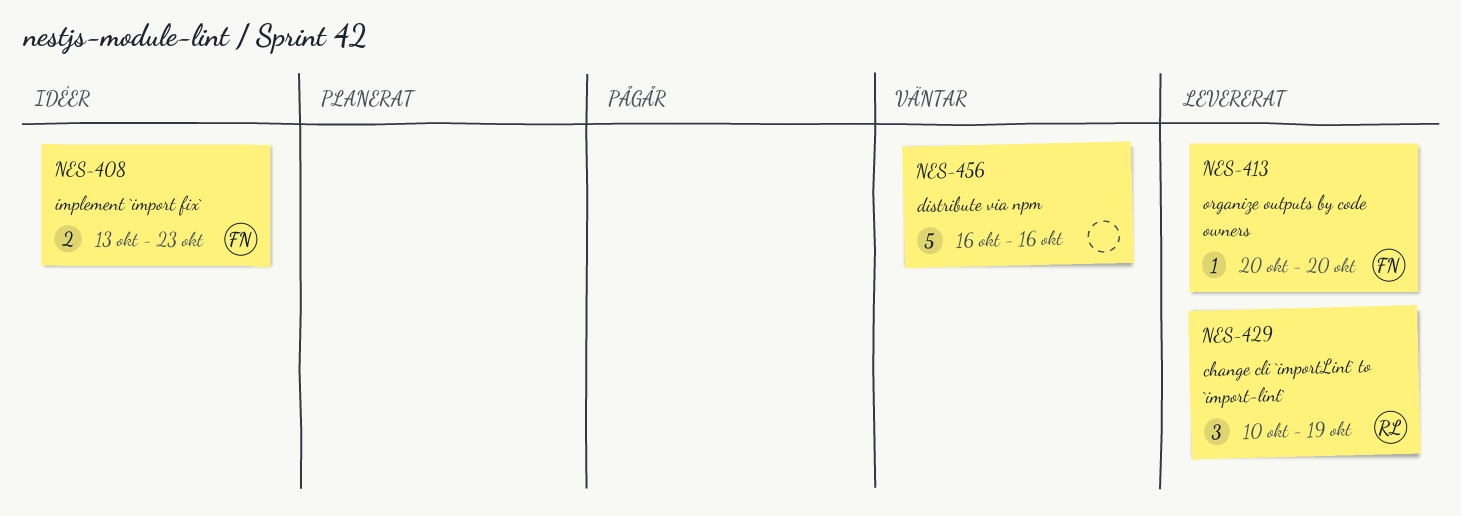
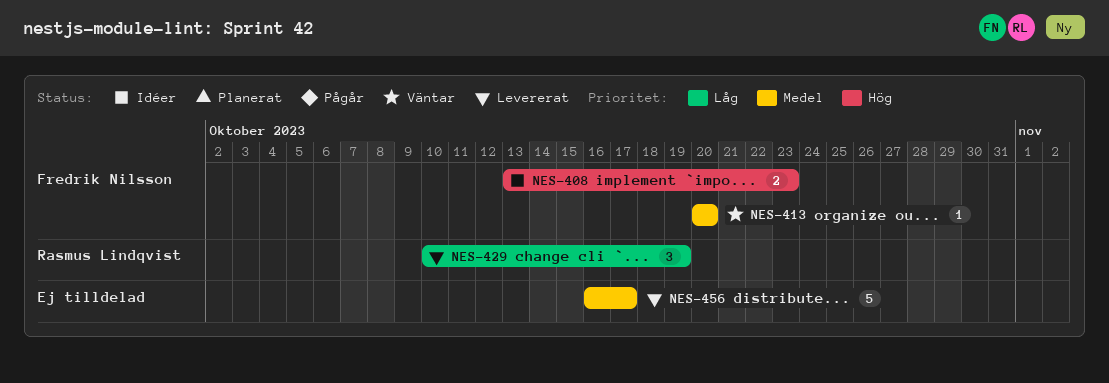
NES-413, status: Levererat -> Väntar
NES-456, status: Väntar -> Levererat
NES-456, due: Oct 16 -> Oct 17

